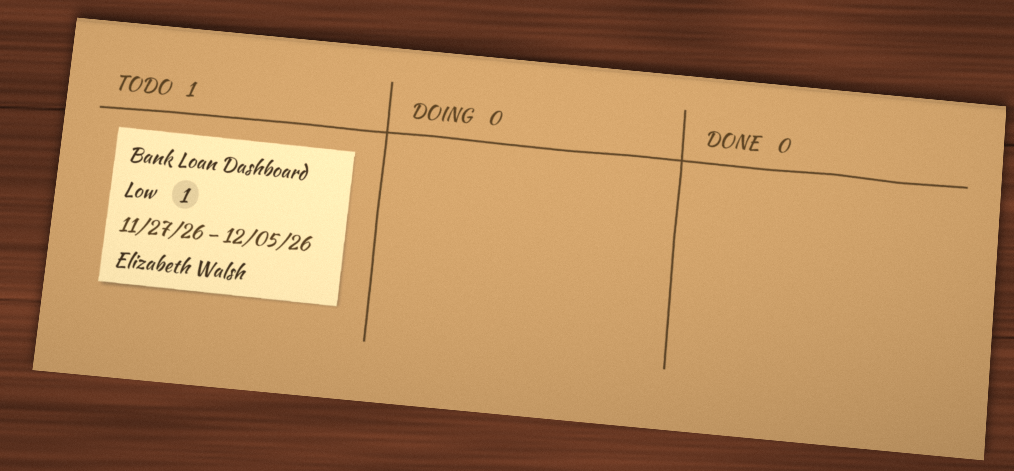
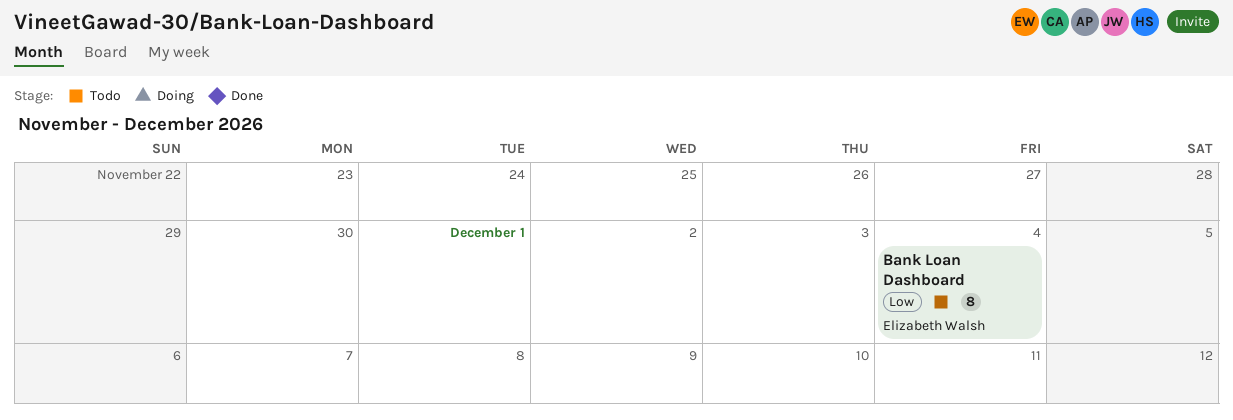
Bank Loan Dashboard, estimate: 1 -> 8
Bank Loan Dashboard, due: Dec 5 -> Dec 4

